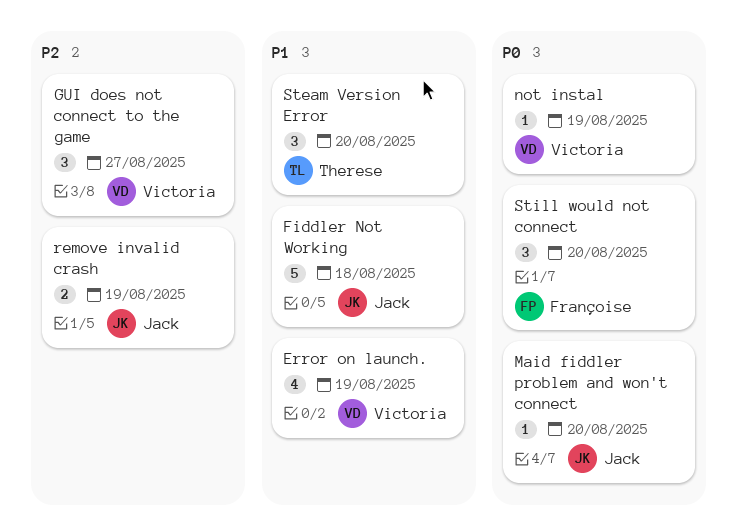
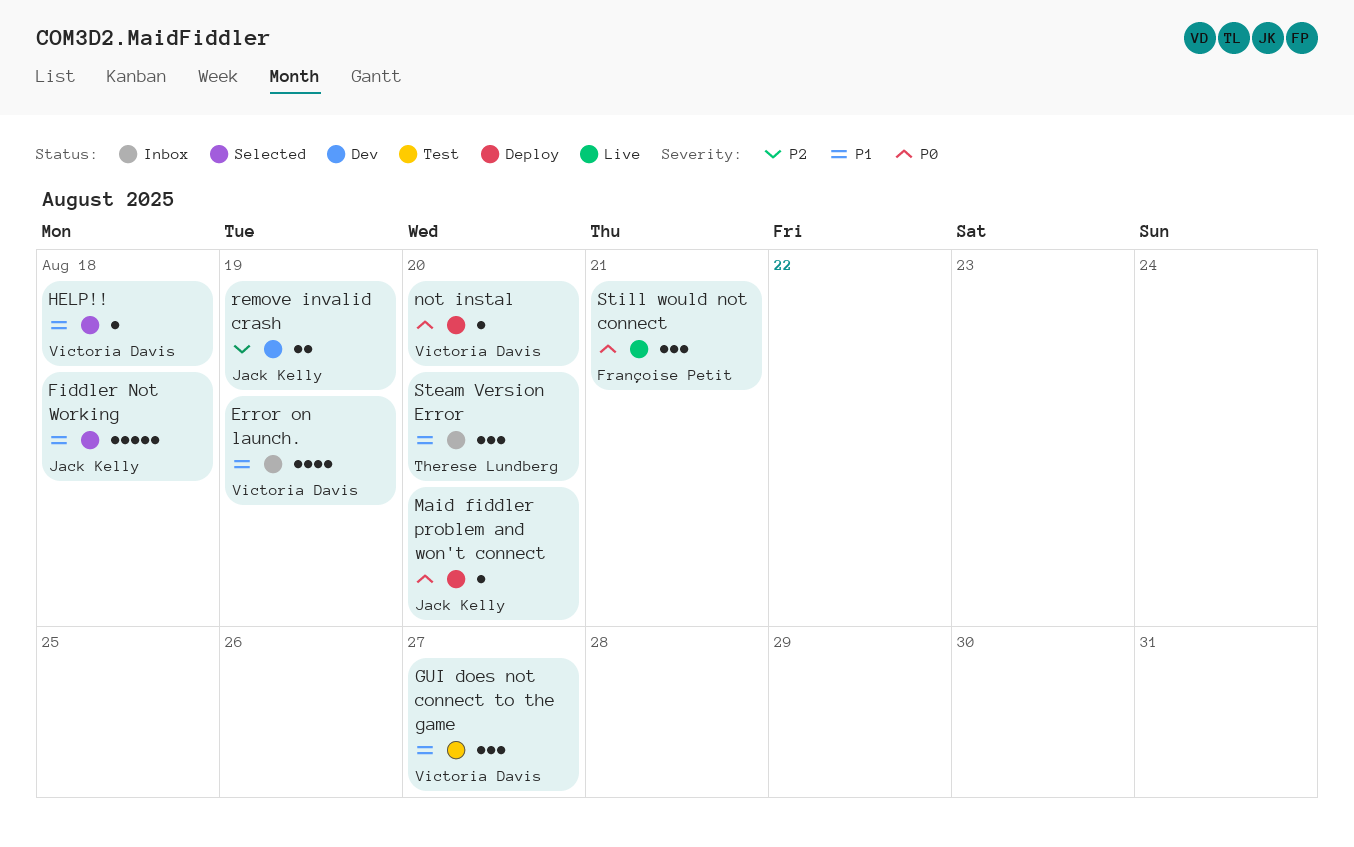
GUI does not connect to the game, priority: P2 -> P1
HELP!!: none -> present
not instal, due: Aug 19 -> Aug 20
Still would not connect, due: Aug 20 -> Aug 21

